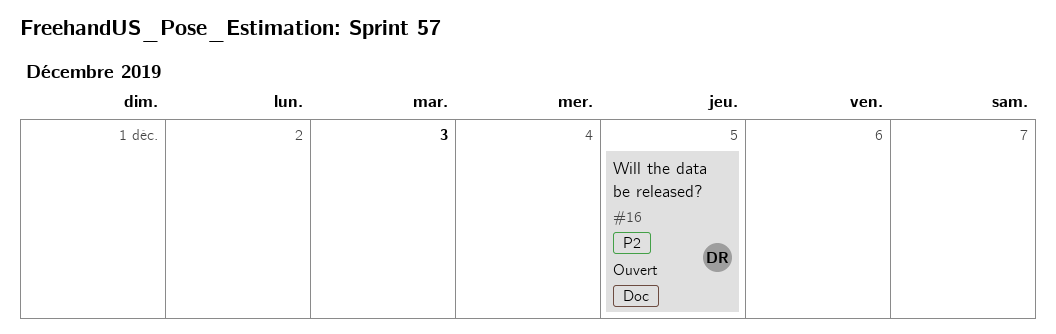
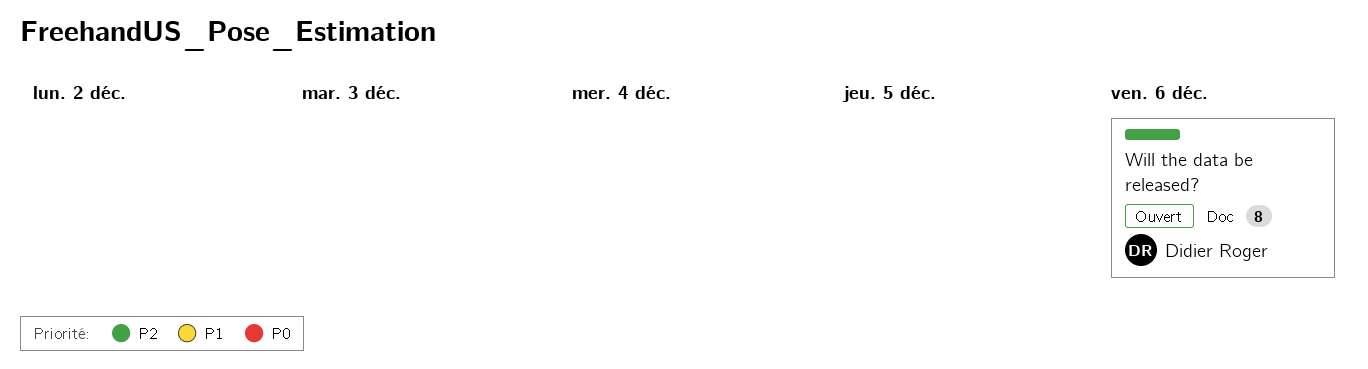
Will the data be released?, due: Dec 5 -> Dec 6

